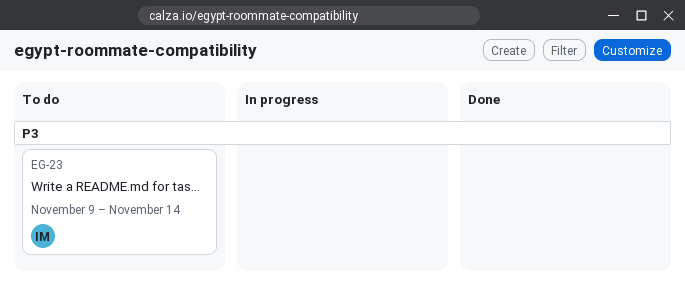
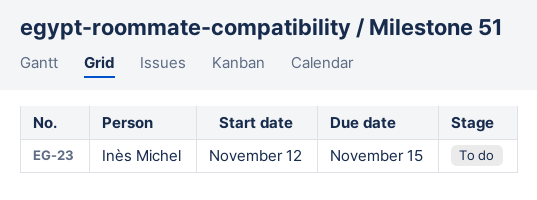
EG-23, start: Nov 9 -> Nov 12
EG-23, due: Nov 14 -> Nov 15

